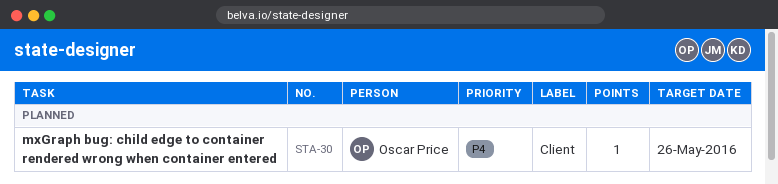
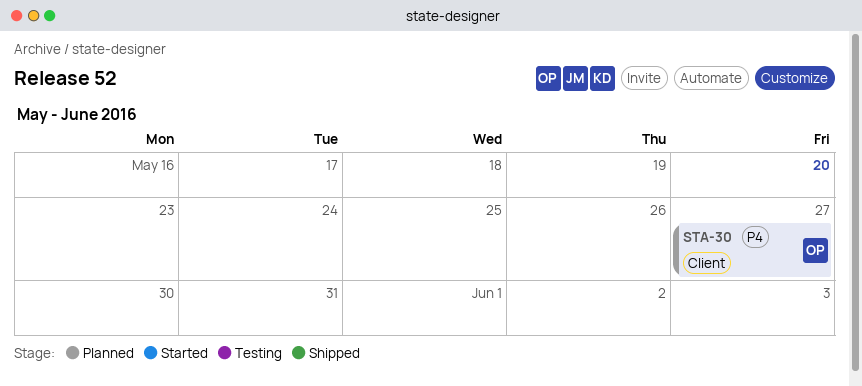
STA-30, due: May 26 -> May 27

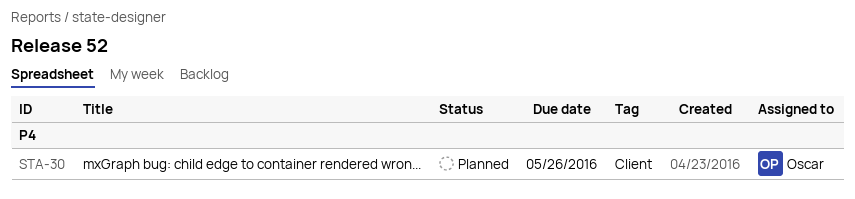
STA-30, due: May 27 -> May 26

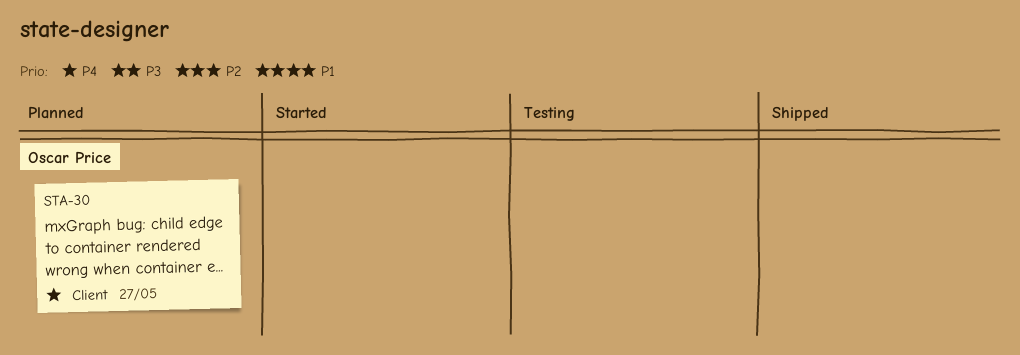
STA-30, due: May 26 -> May 27

